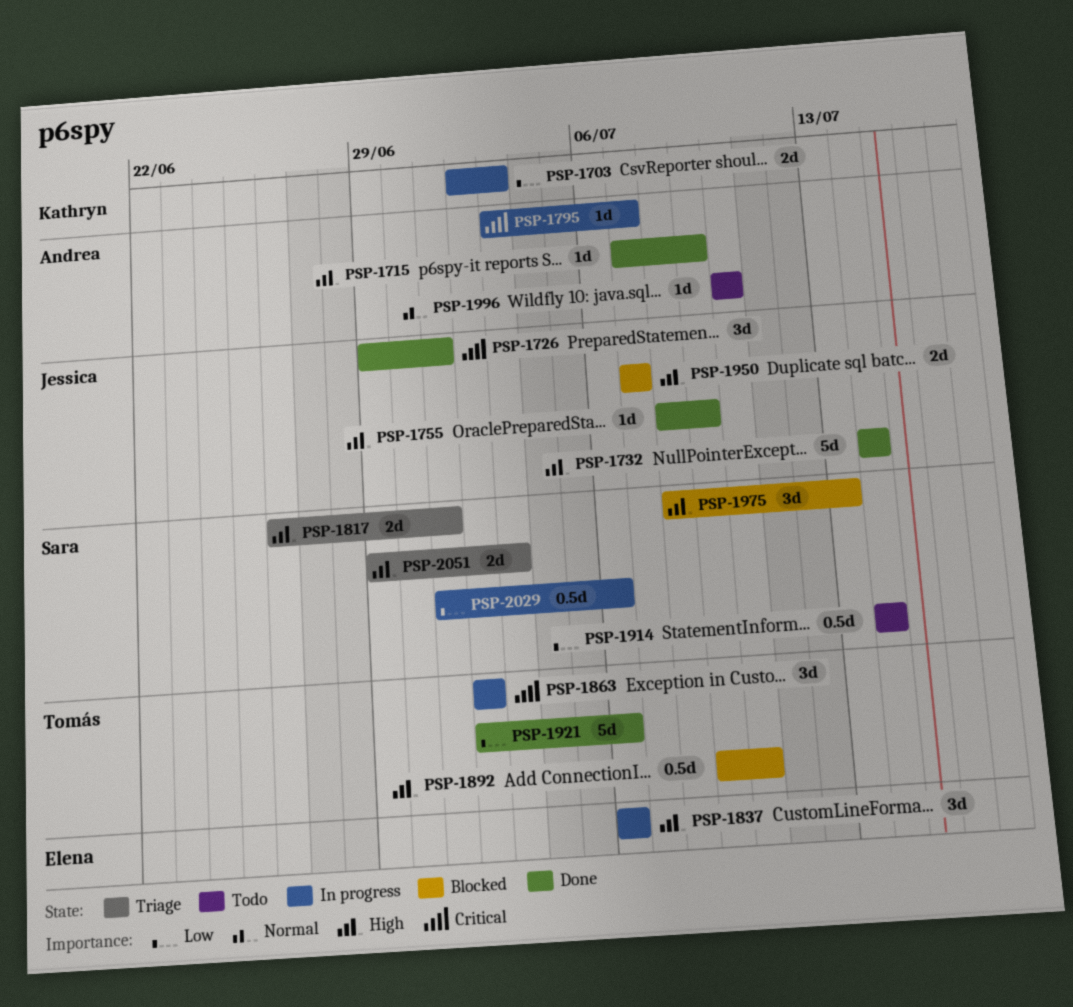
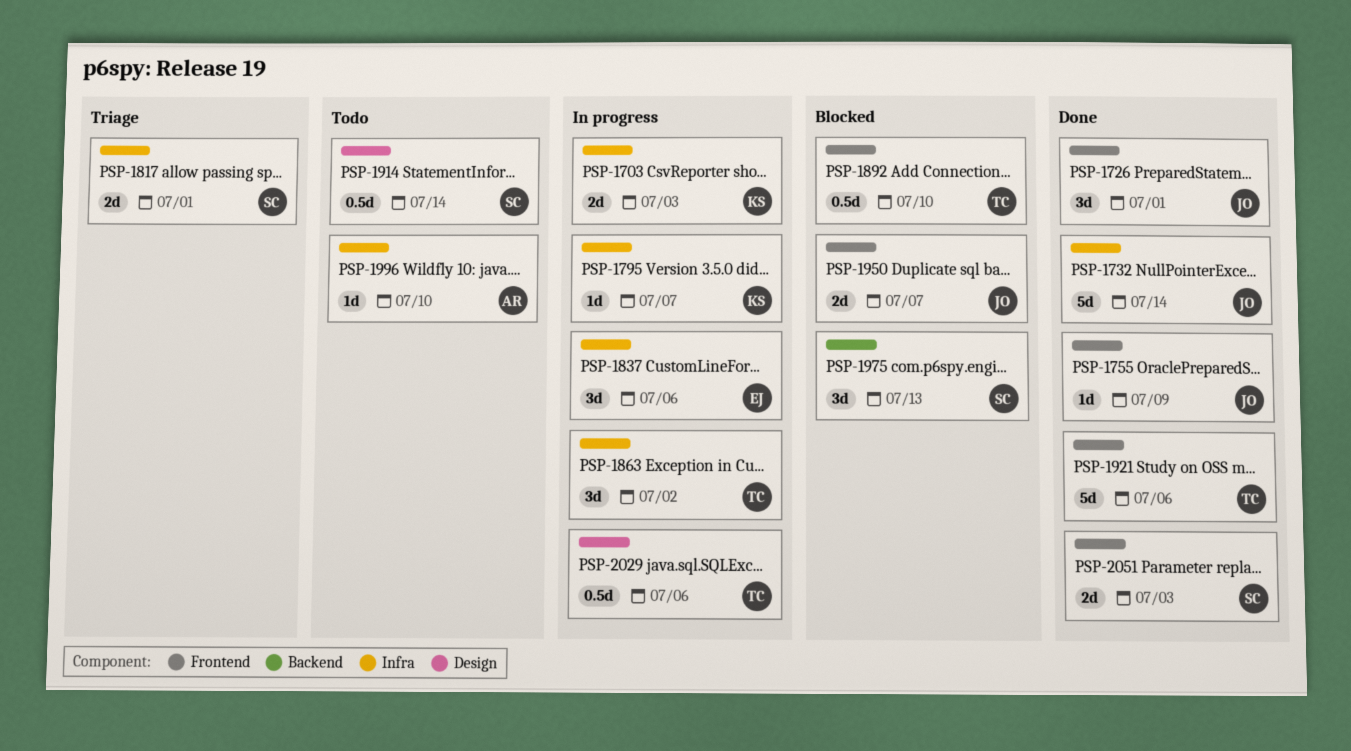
PSP-1715: present -> none
PSP-1795, owner: Andrea -> Kathryn
PSP-2029, owner: Sara -> Tomás
PSP-2051, status: Triage -> Done

